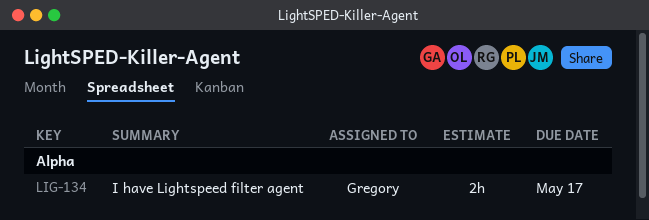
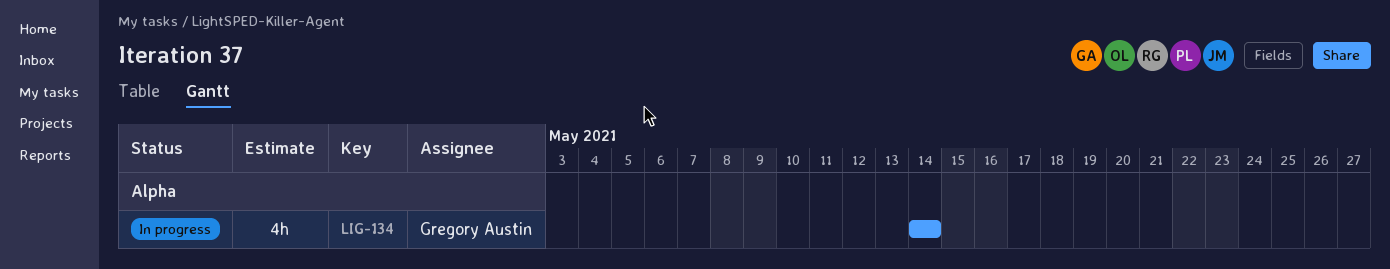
LIG-134, estimate: 2h -> 4h
LIG-134, due: May 17 -> May 14

